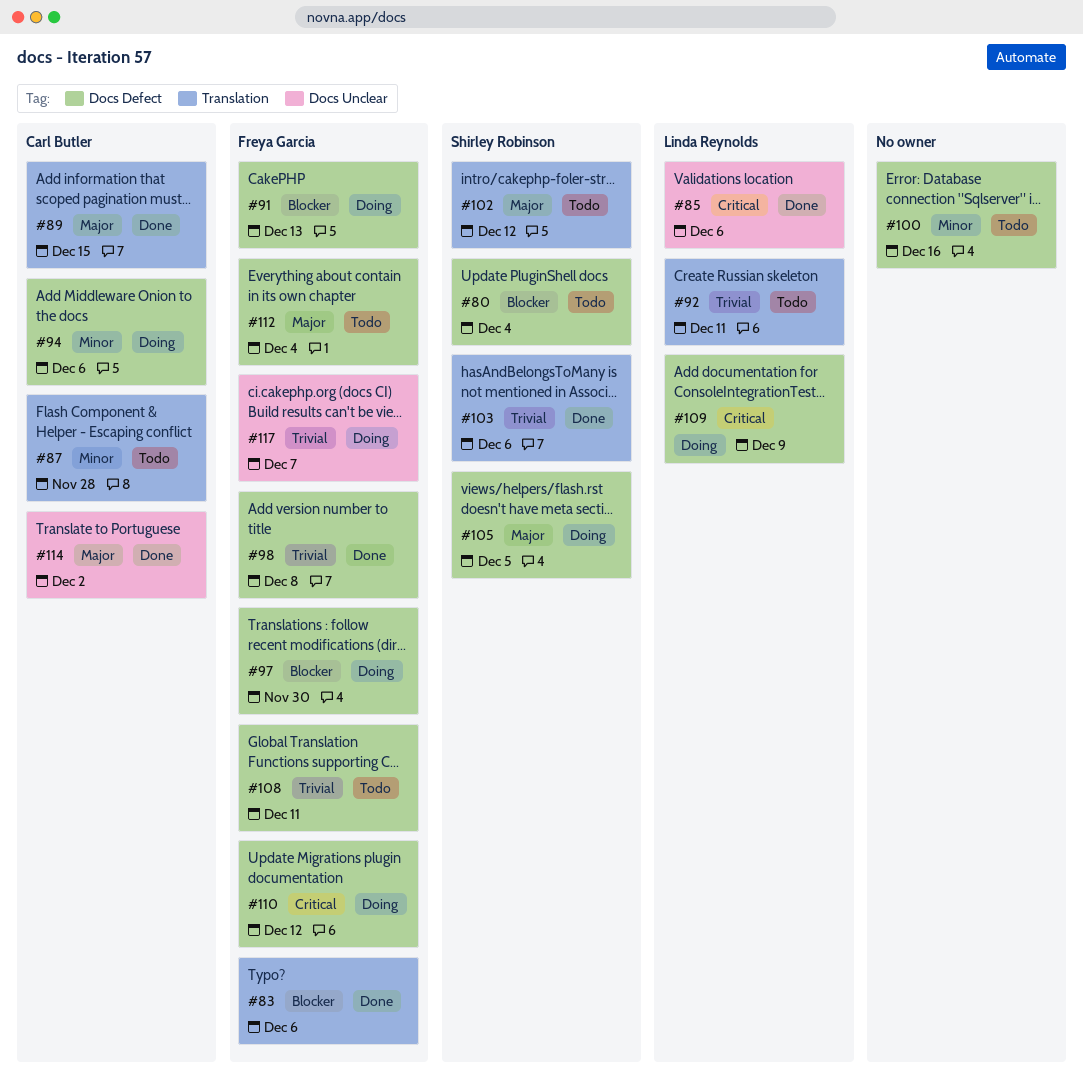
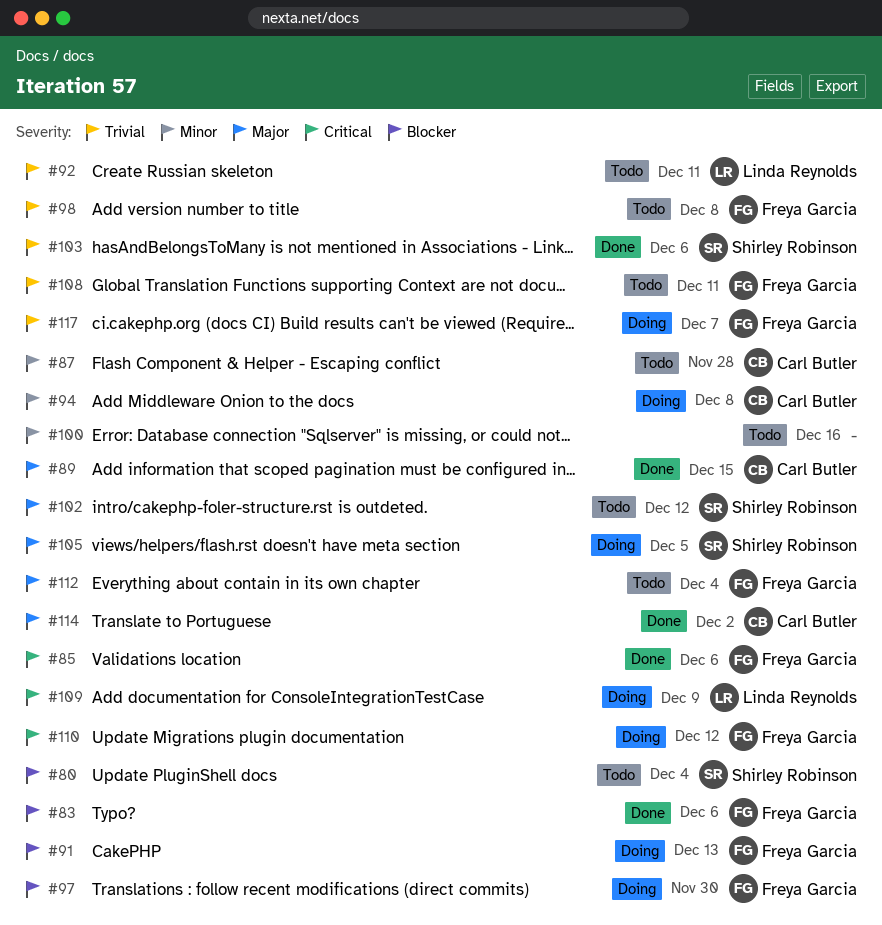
#85, owner: Linda Reynolds -> Freya Garcia
#94, due: Dec 6 -> Dec 8
#98, status: Done -> Todo

